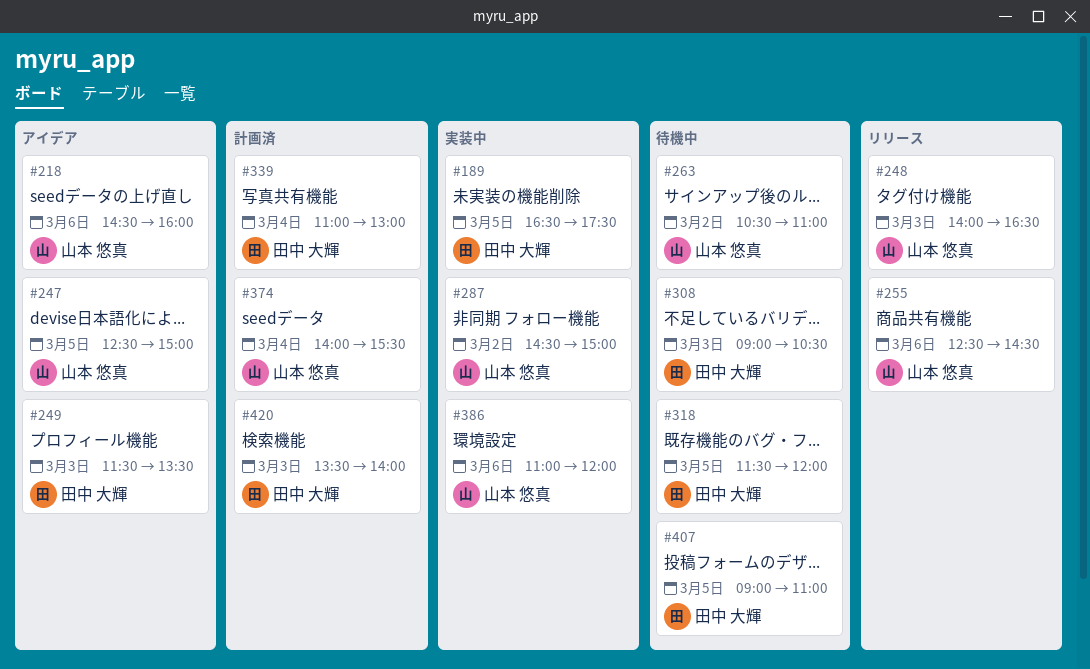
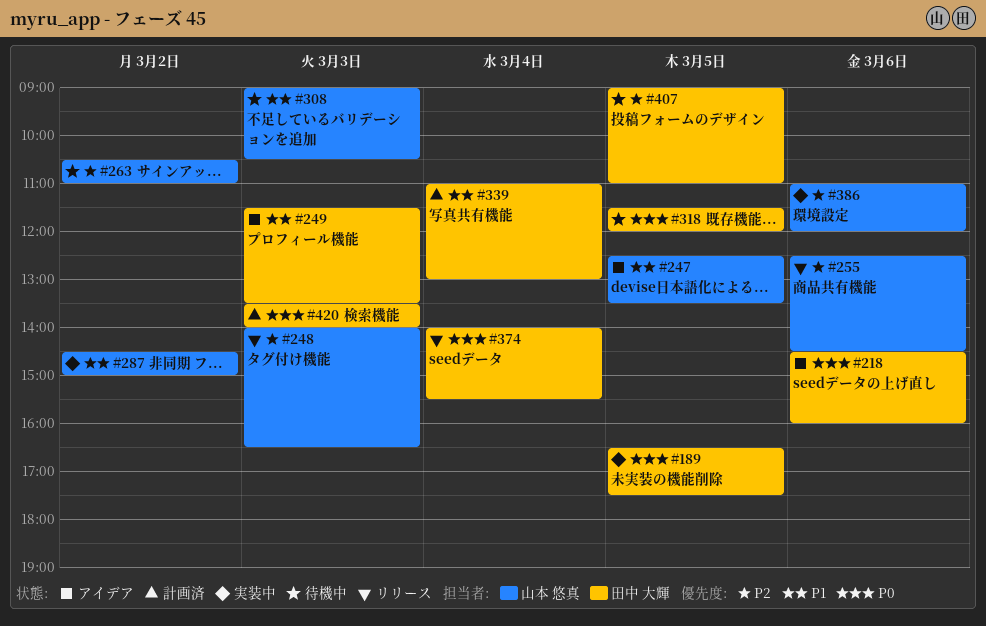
#218, owner: 山本 悠真 -> 田中 大輝
#247, ends: 15:00 -> 13:30
#308, owner: 田中 大輝 -> 山本 悠真
#374, status: 計画済 -> リリース
#374, owner: 山本 悠真 -> 田中 大輝

